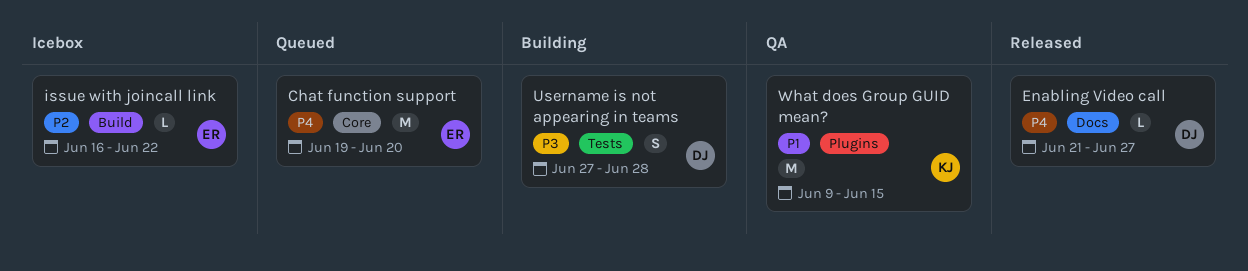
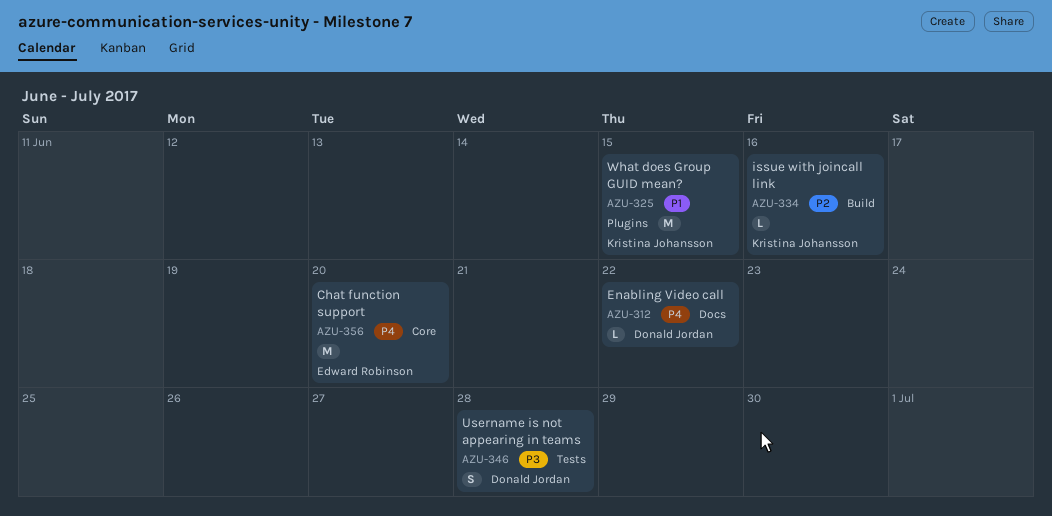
Enabling Video call, due: Jun 27 -> Jun 22
issue with joincall link, owner: Edward Robinson -> Kristina Johansson
issue with joincall link, due: Jun 22 -> Jun 16

